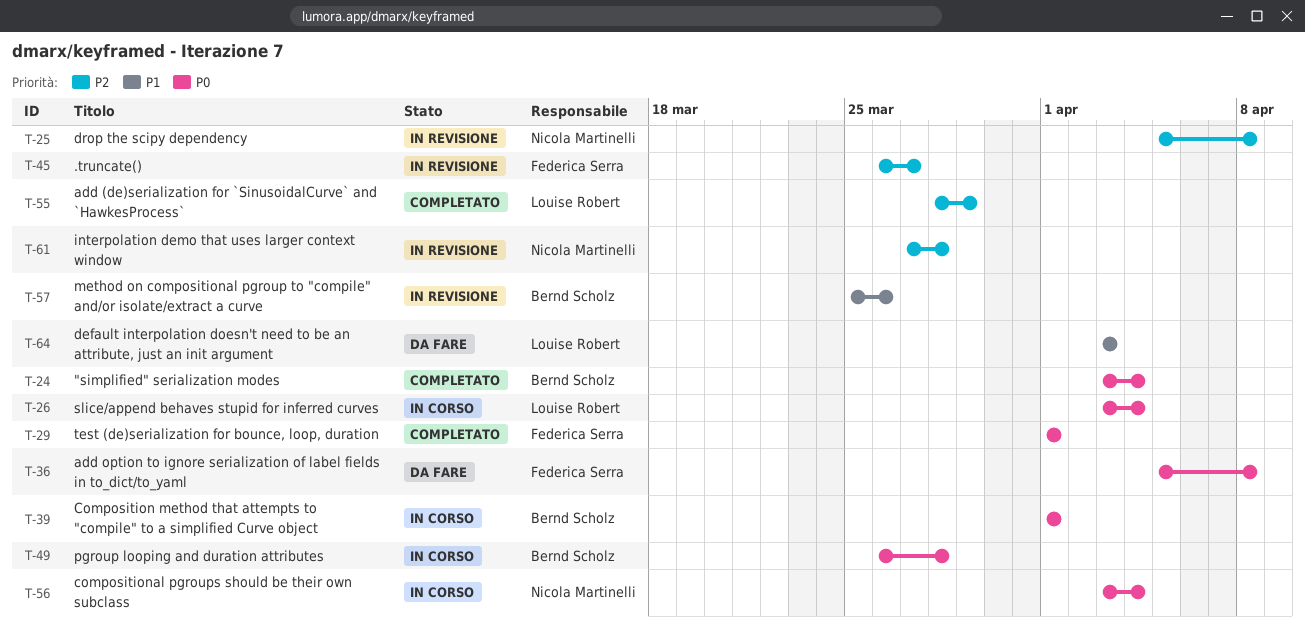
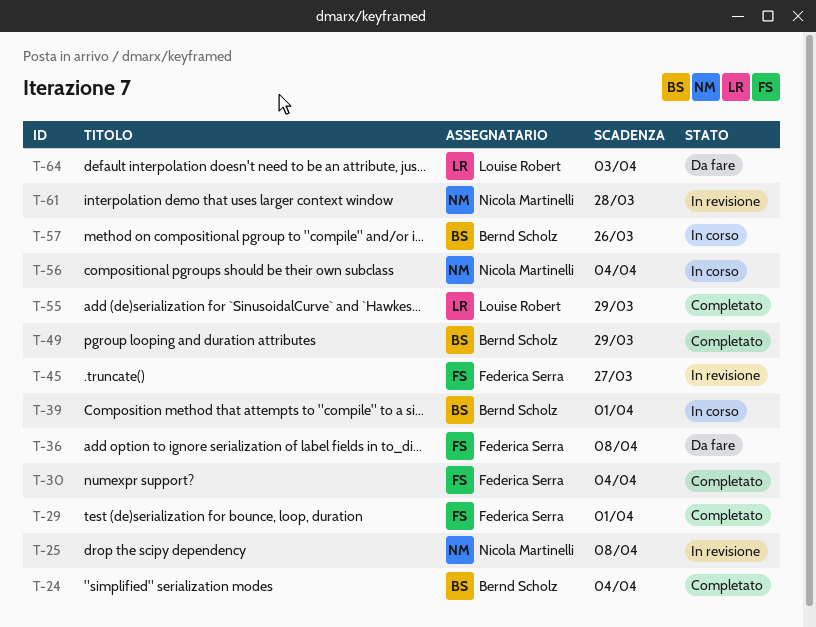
T-26: present -> none
T-30: none -> present
T-49, status: In corso -> Completato
T-49, due: Mar 28 -> Mar 29
T-57, status: In revisione -> In corso

